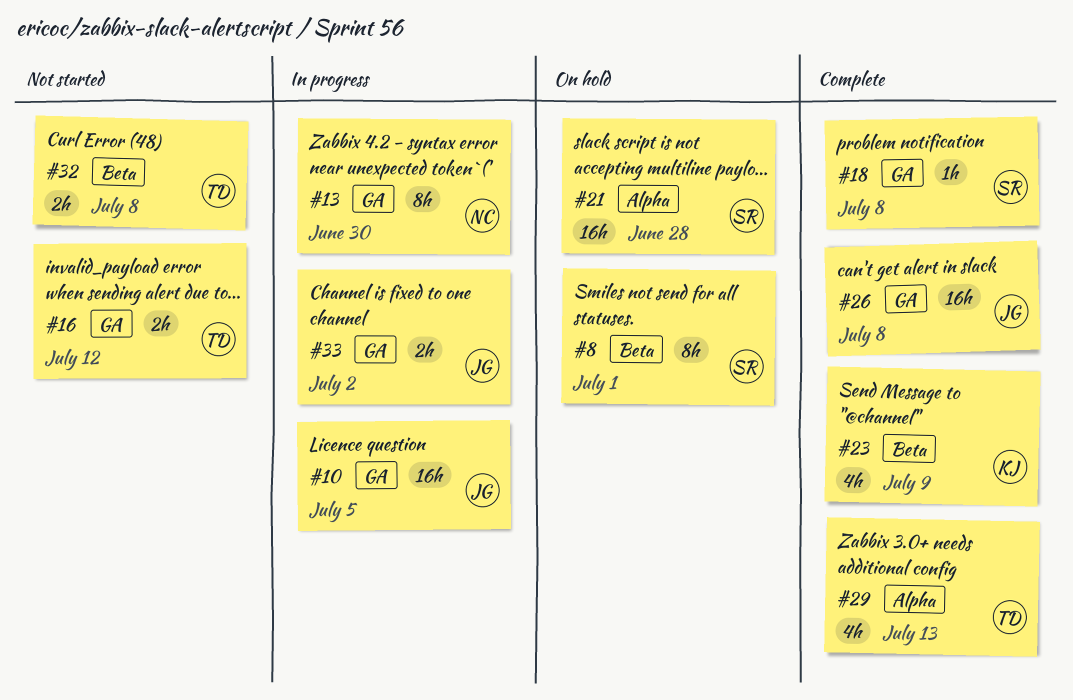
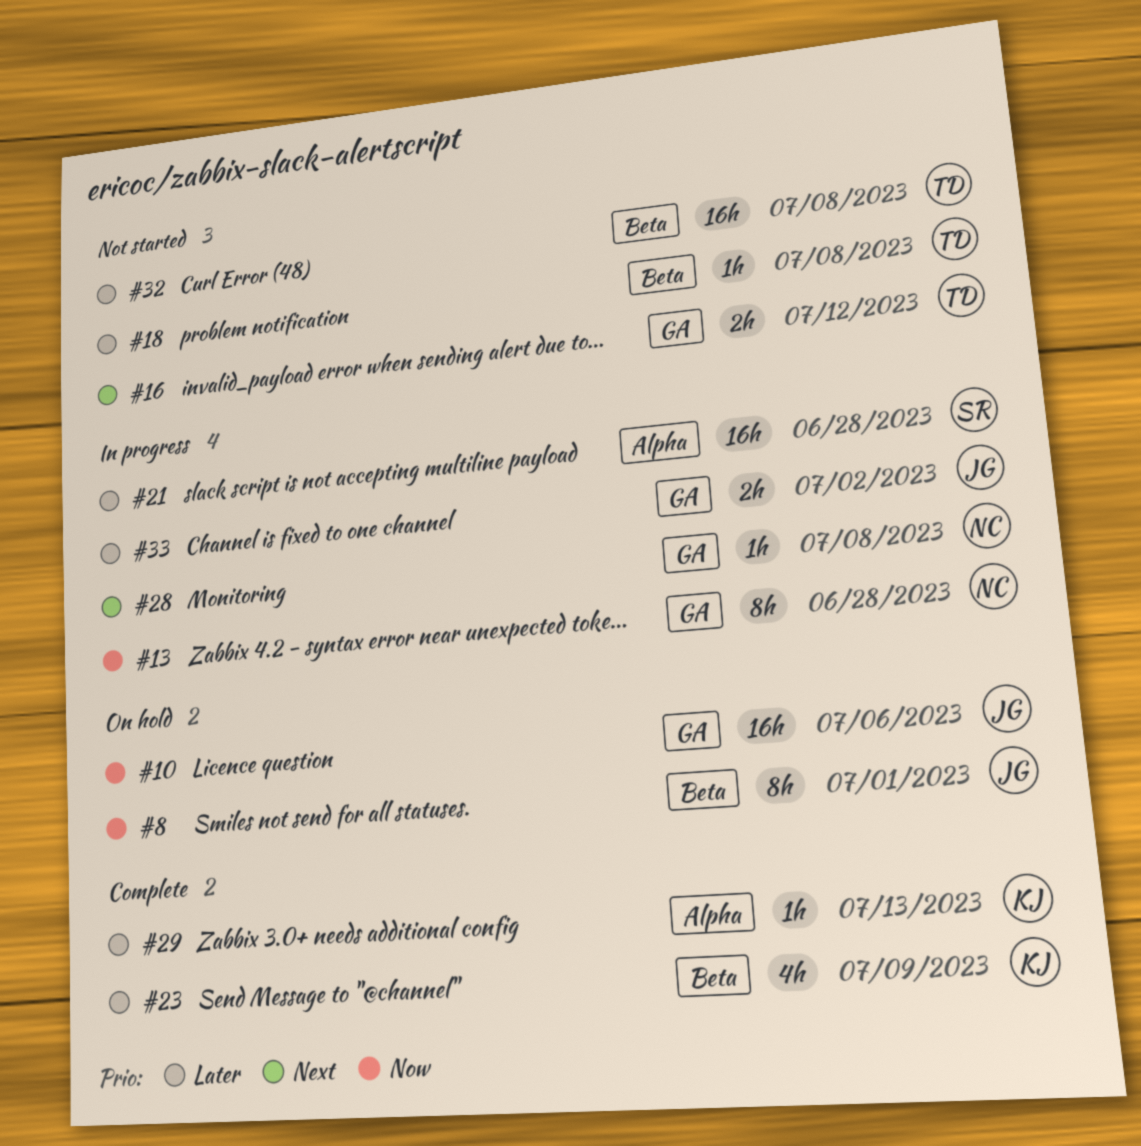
#8, owner: SR -> JG
#10, status: In progress -> On hold
#10, due: Jul 5 -> Jul 6
#13, due: Jun 30 -> Jun 28
#18, status: Complete -> Not started
#18, owner: SR -> TD
#18, label: GA -> Beta
#21, status: On hold -> In progress
#26: present -> none
#28: none -> present
#29, owner: TD -> KJ
#29, estimate: 4h -> 1h
#32, estimate: 2h -> 16h

